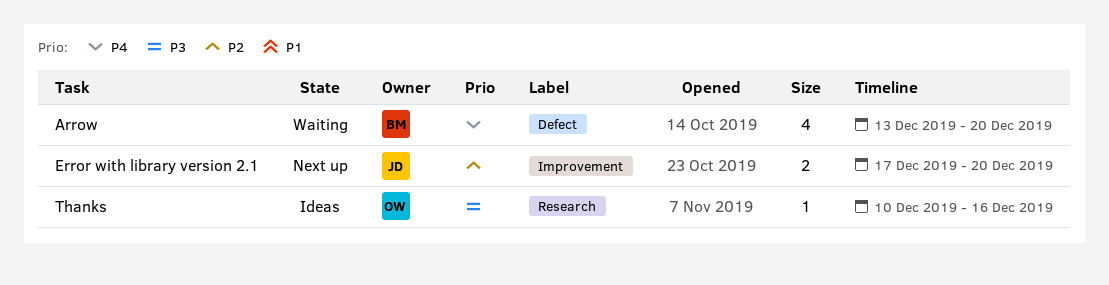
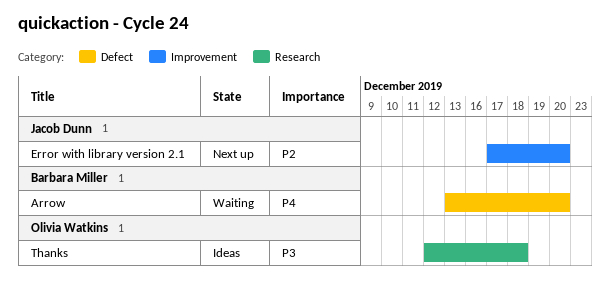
Thanks, start: Dec 10 -> Dec 12
Thanks, due: Dec 16 -> Dec 18

